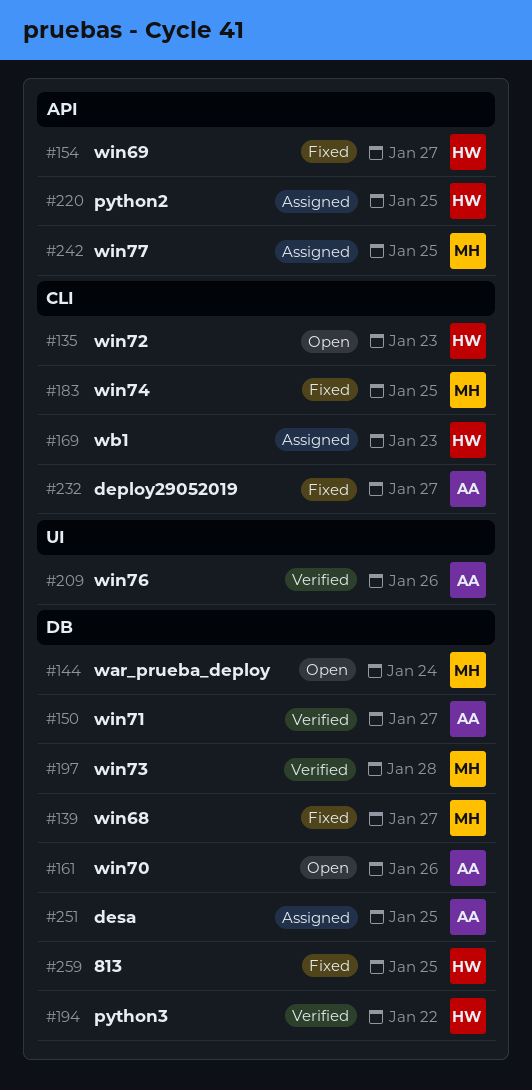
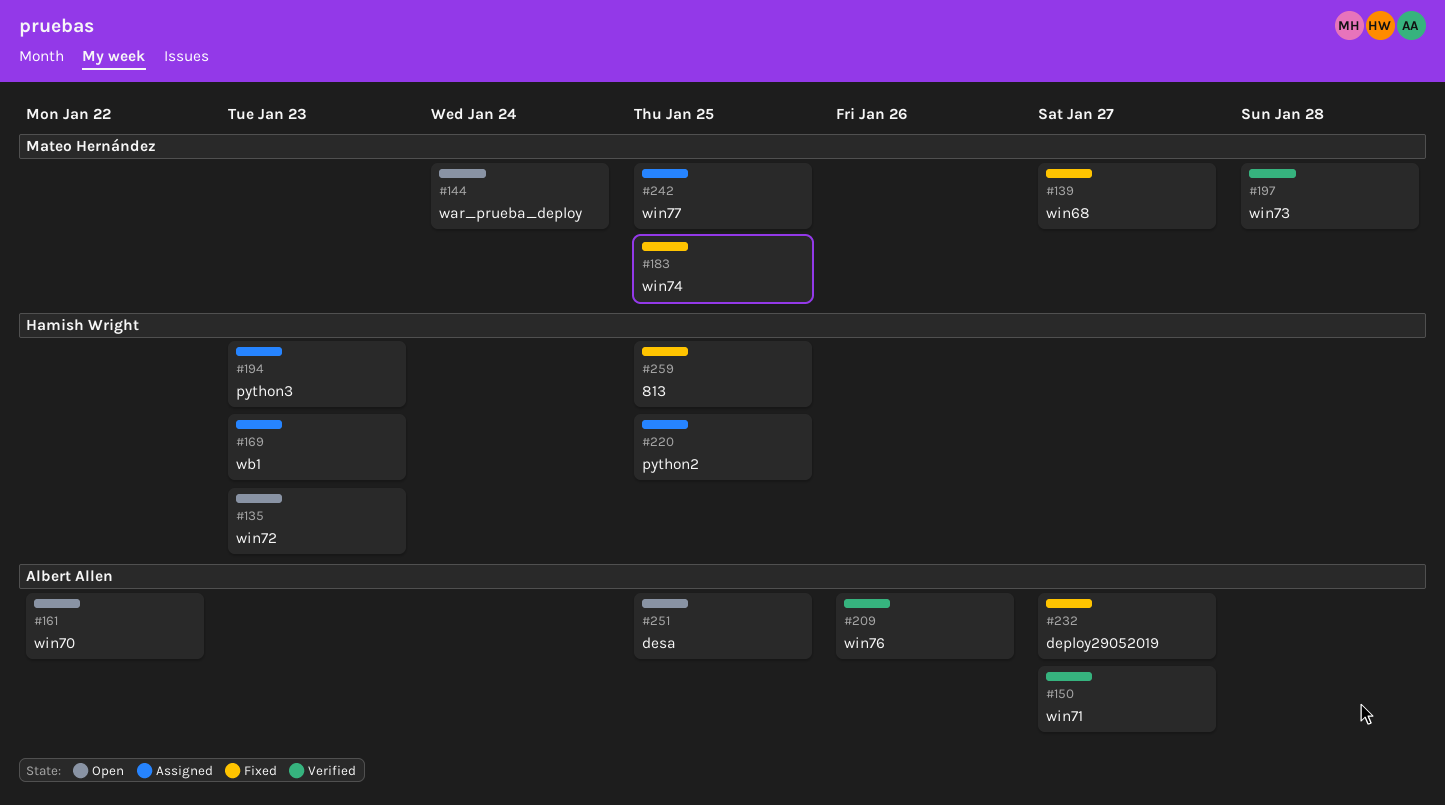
#154: present -> none
#161, due: Jan 26 -> Jan 22
#194, status: Verified -> Assigned
#194, due: Jan 22 -> Jan 23
#251, status: Assigned -> Open

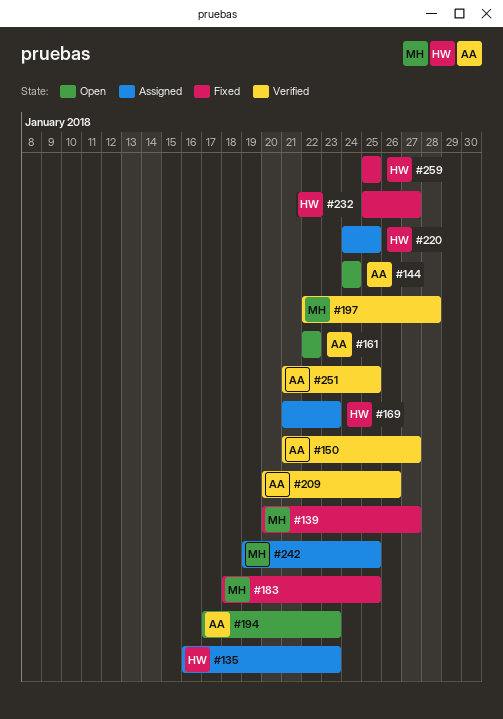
#135, status: Open -> Assigned
#144, owner: Mateo Hernández -> Albert Allen
#194, status: Assigned -> Open
#194, owner: Hamish Wright -> Albert Allen
#232, owner: Albert Allen -> Hamish Wright
#251, status: Open -> Verified

